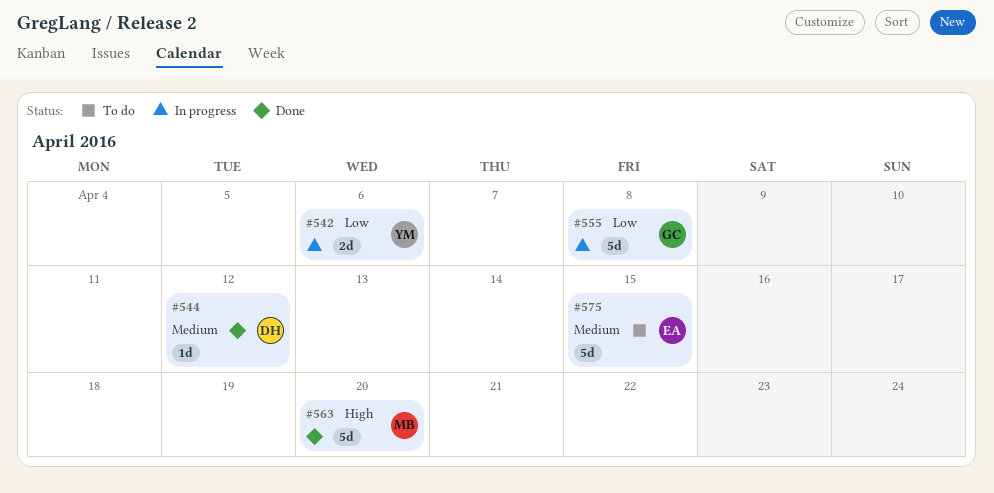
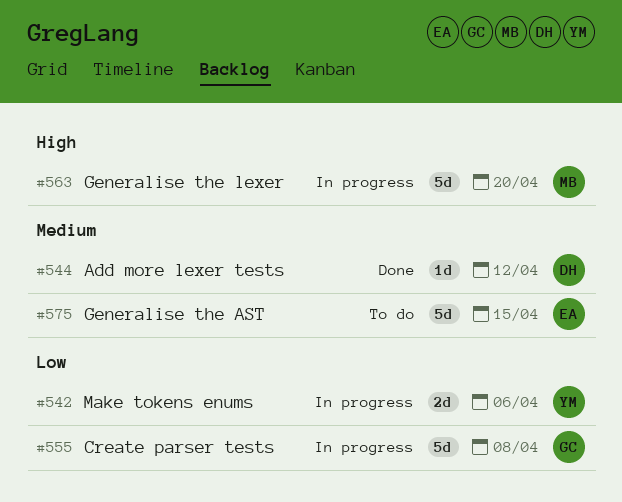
#563, status: Done -> In progress

